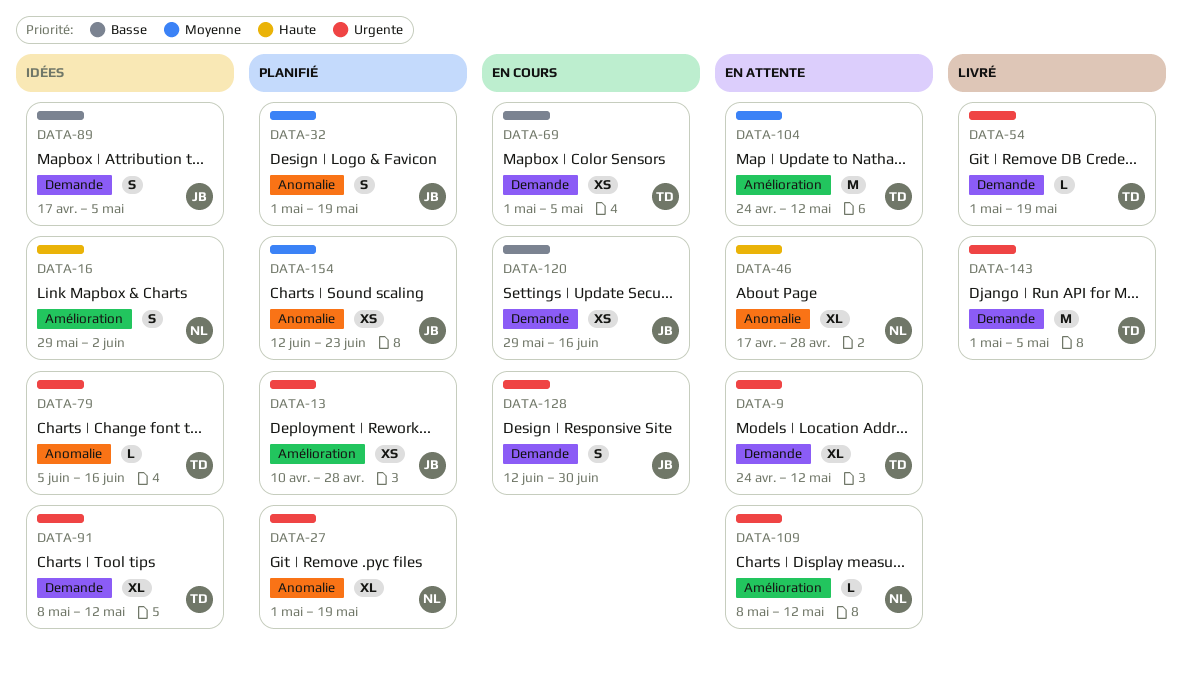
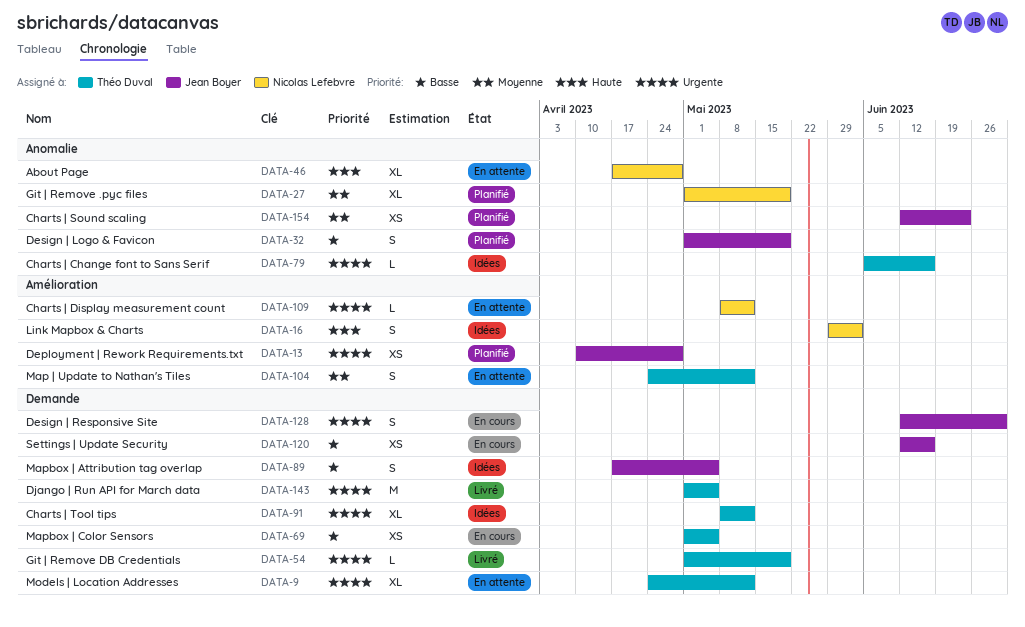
DATA-27, priority: Urgente -> Moyenne
DATA-32, priority: Moyenne -> Basse
DATA-104, estimate: M -> S
DATA-120, start: May 29 -> Jun 12

